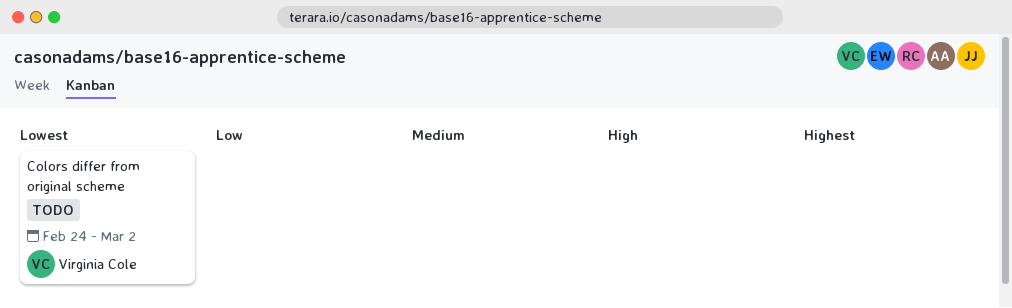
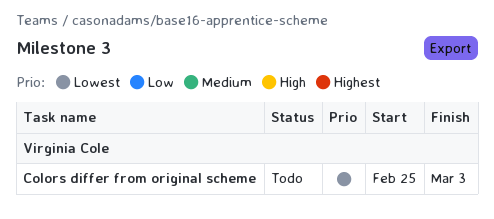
Colors differ from original scheme, start: Feb 24 -> Feb 25
Colors differ from original scheme, due: Mar 2 -> Mar 3

